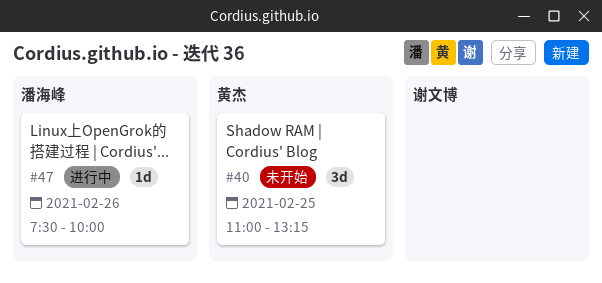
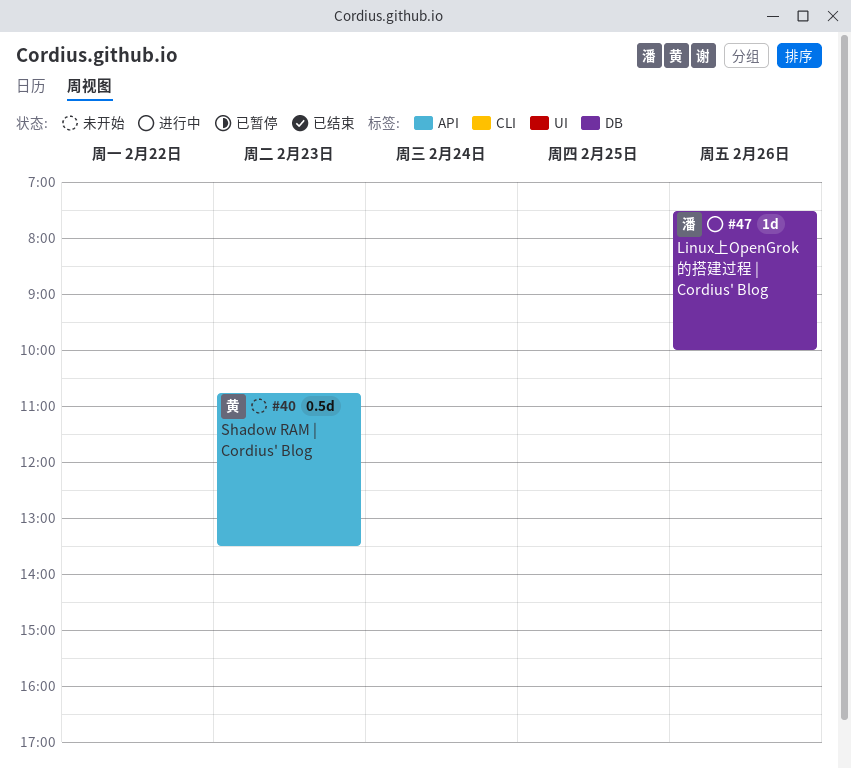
#40, estimate: 3d -> 0.5d
#40, day: Feb 25 -> Feb 23
#40, begins: 11:00 -> 10:45
#40, ends: 13:15 -> 13:30

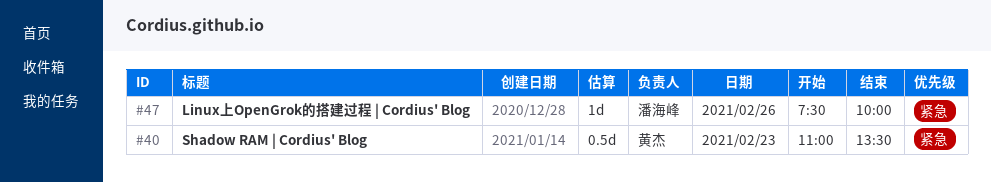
#40, begins: 10:45 -> 11:00

